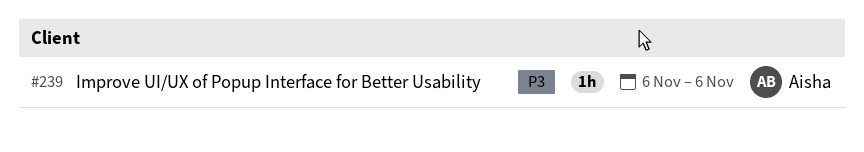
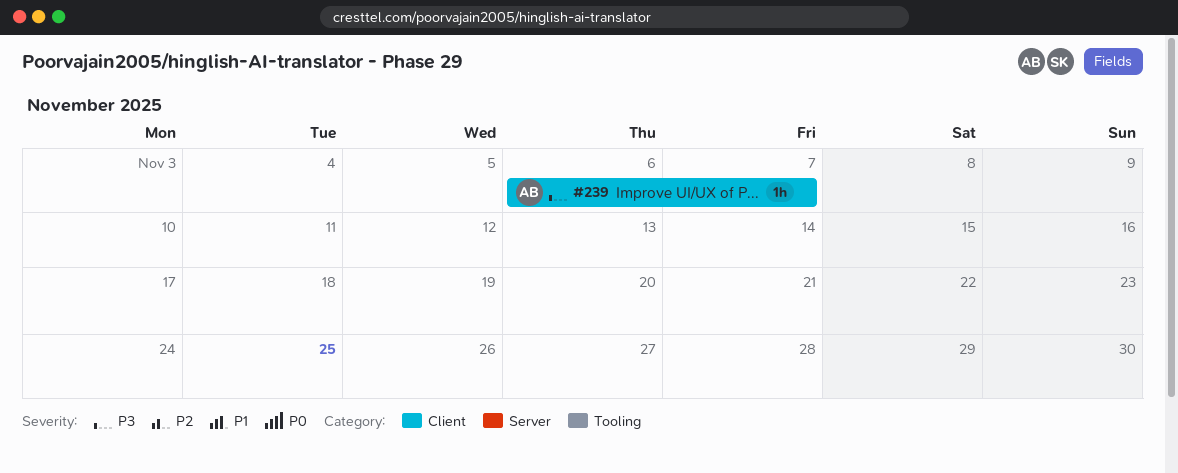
#239, due: Nov 6 -> Nov 7

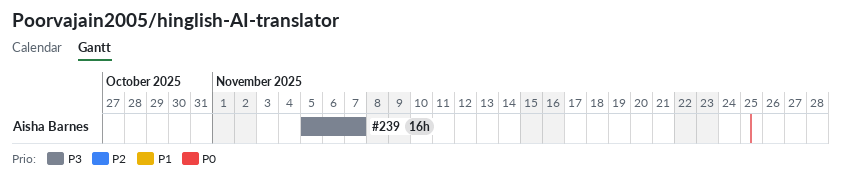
#239, estimate: 1h -> 16h
#239, start: Nov 6 -> Nov 5

